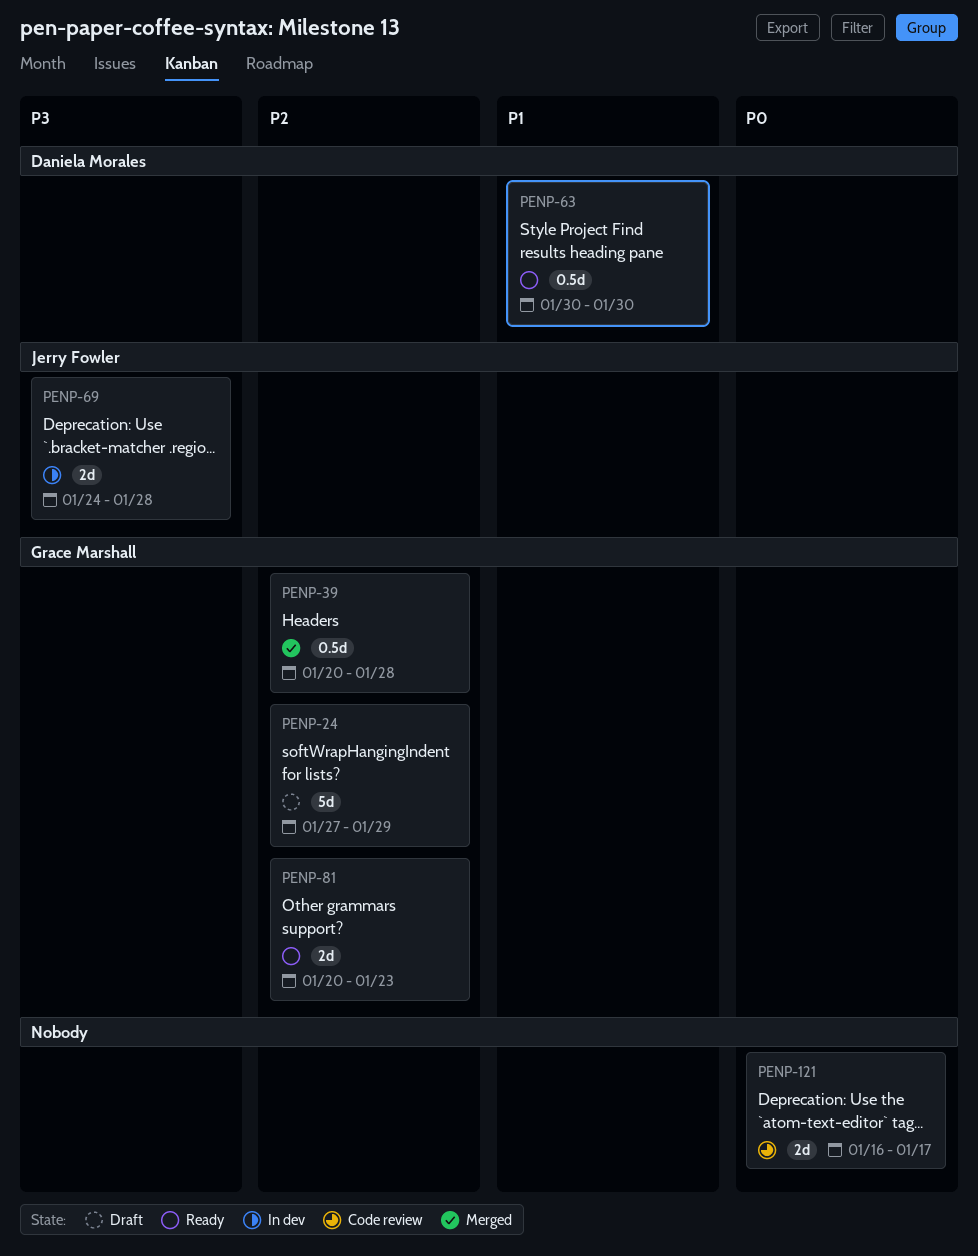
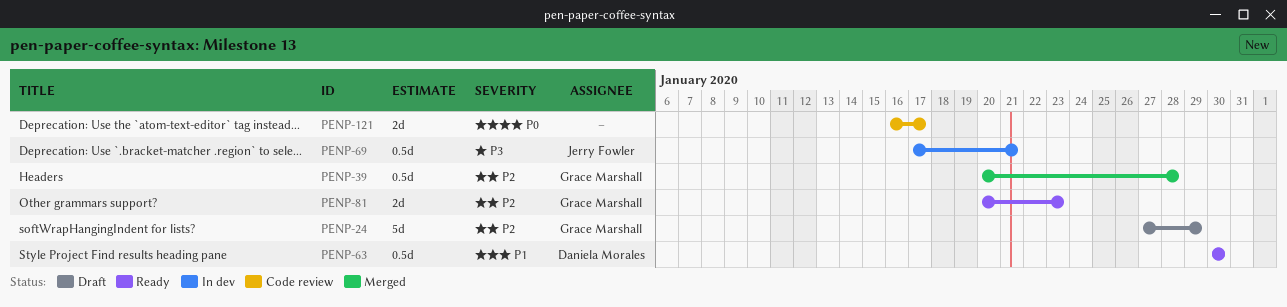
PENP-69, estimate: 2d -> 0.5d
PENP-69, start: Jan 24 -> Jan 17
PENP-69, due: Jan 28 -> Jan 21

